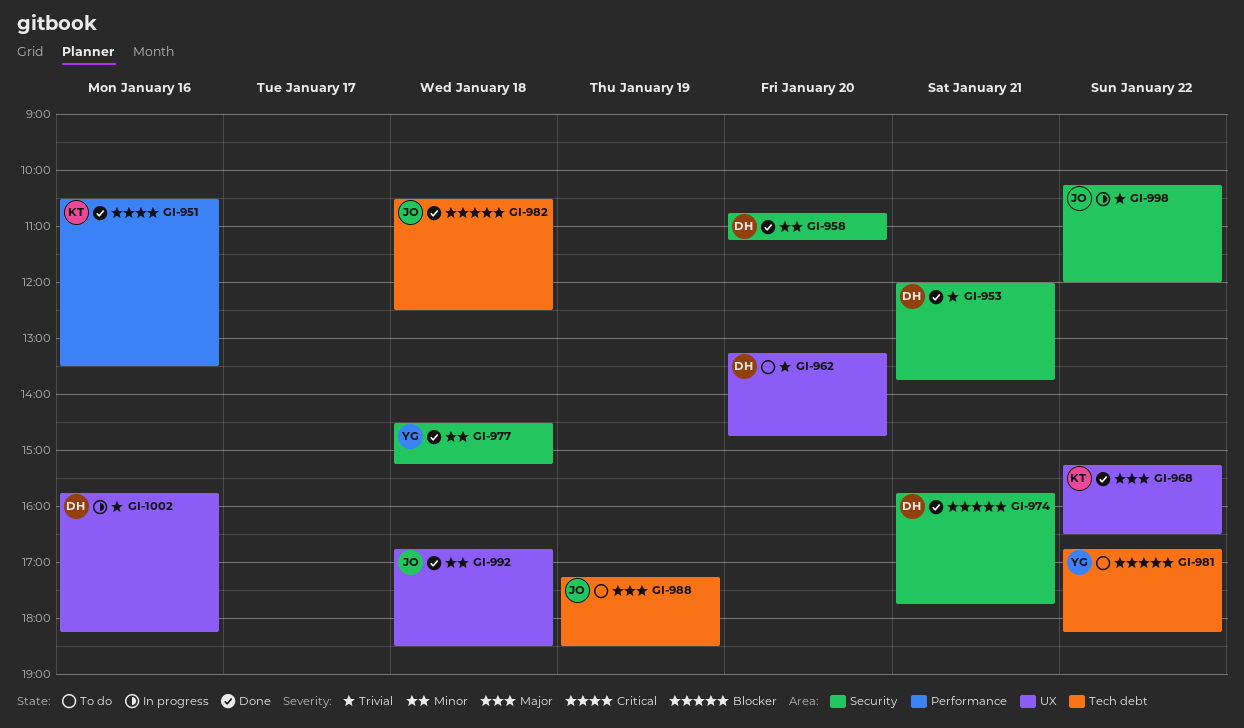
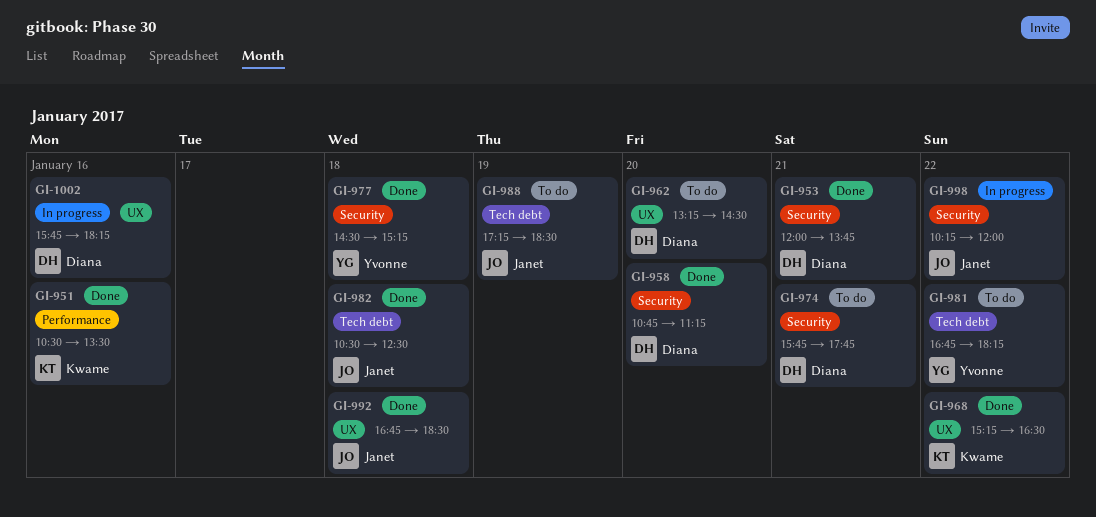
GI-962, ends: 14:45 -> 14:30
GI-974, status: Done -> To do

